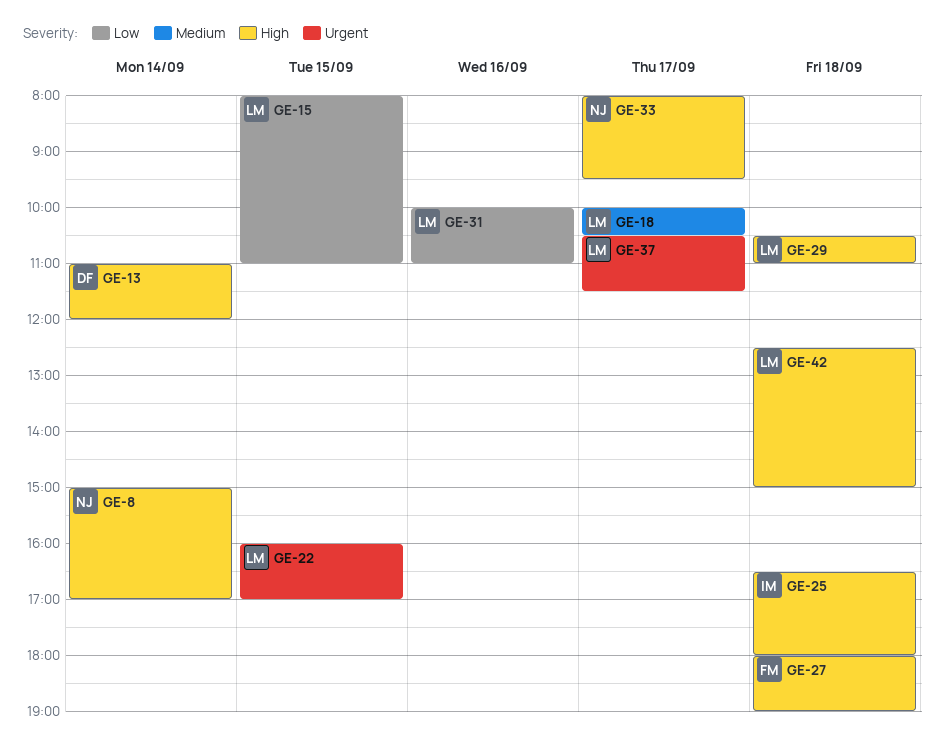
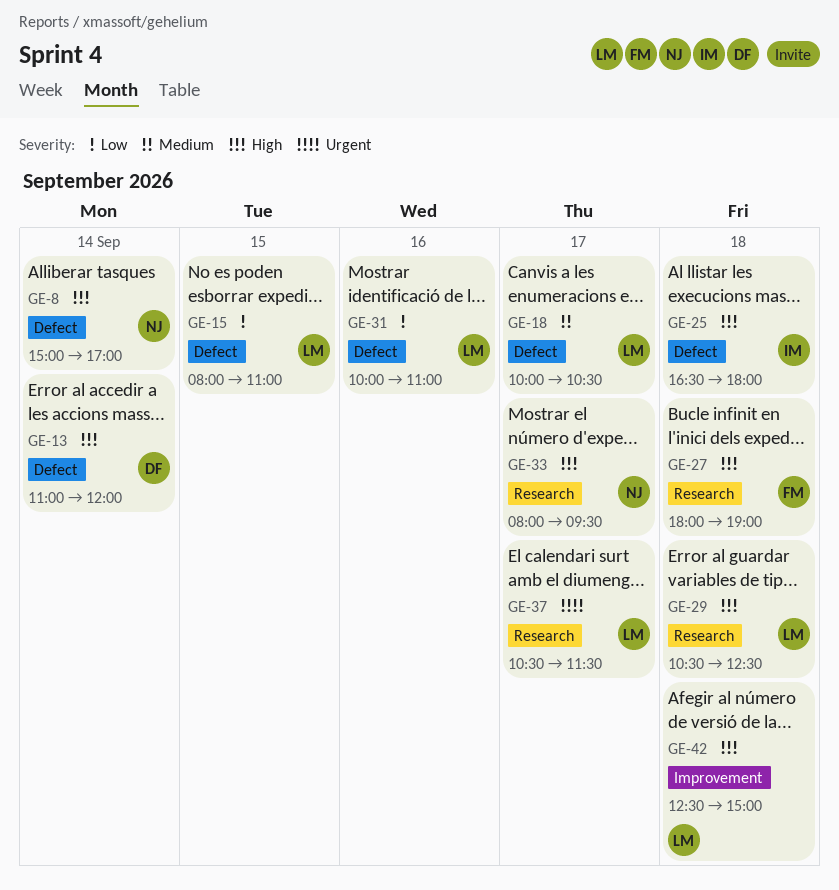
GE-22: present -> none
GE-29, ends: 11:00 -> 12:30

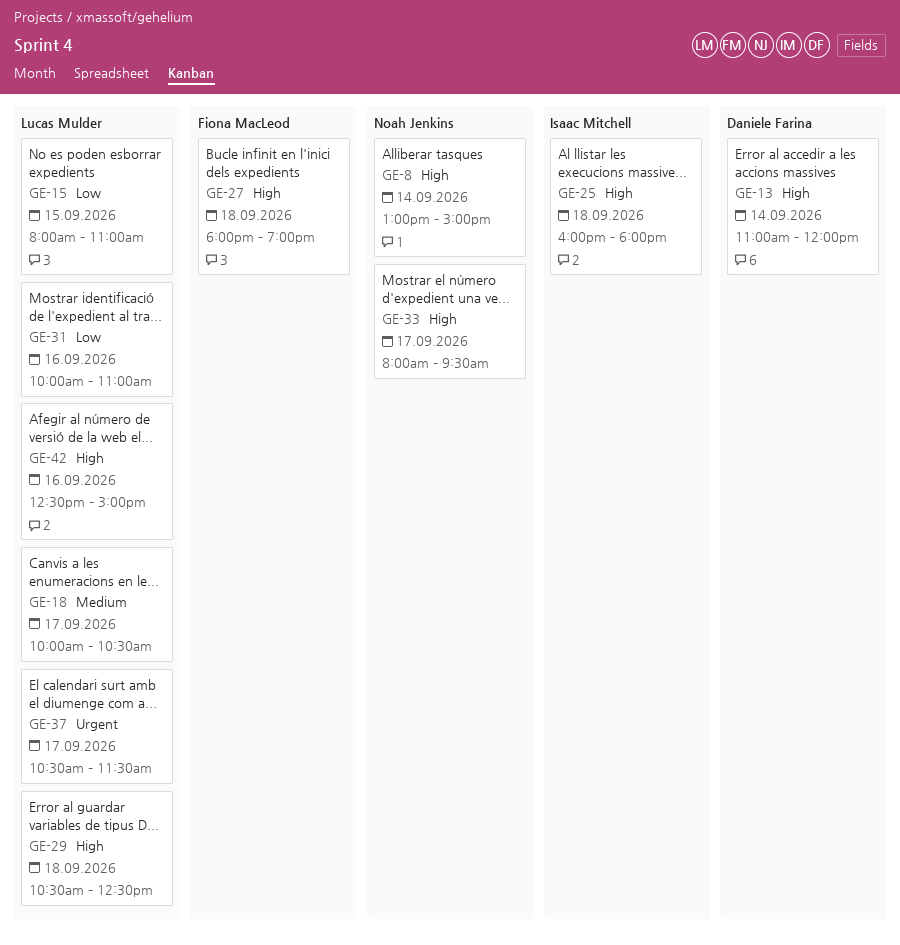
GE-8, begins: 15:00 -> 13:00
GE-8, ends: 17:00 -> 15:00
GE-25, begins: 16:30 -> 16:00
GE-42, day: Sep 18 -> Sep 16

